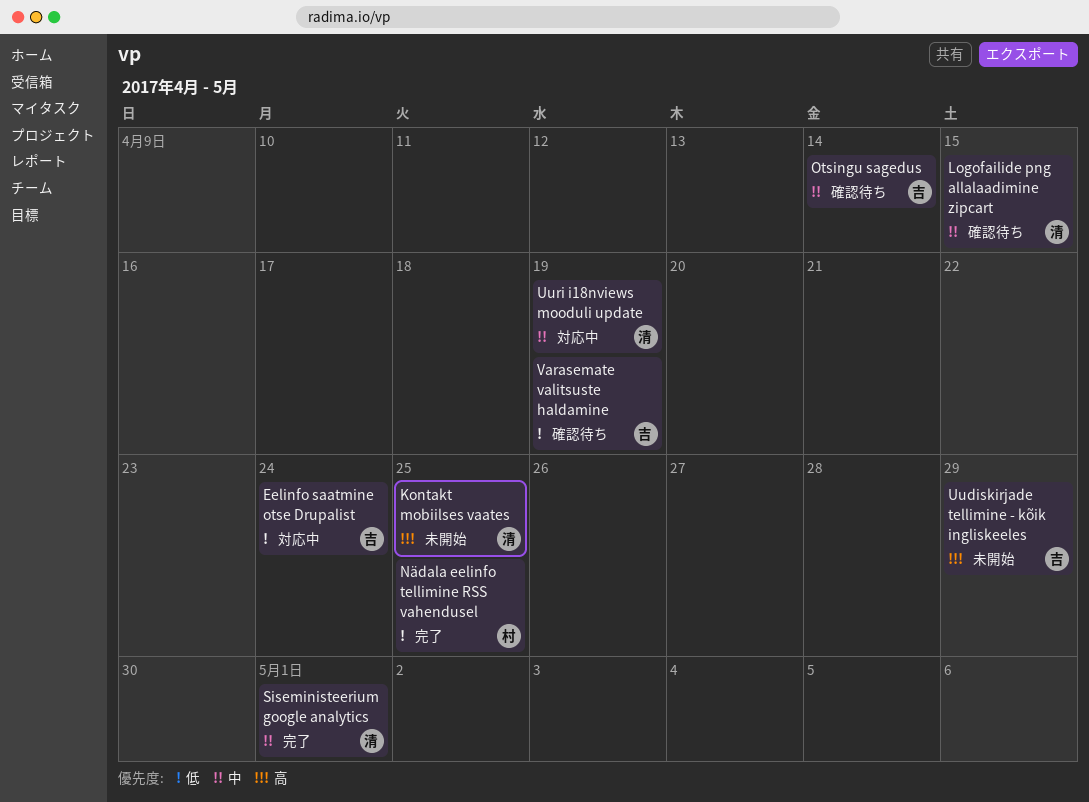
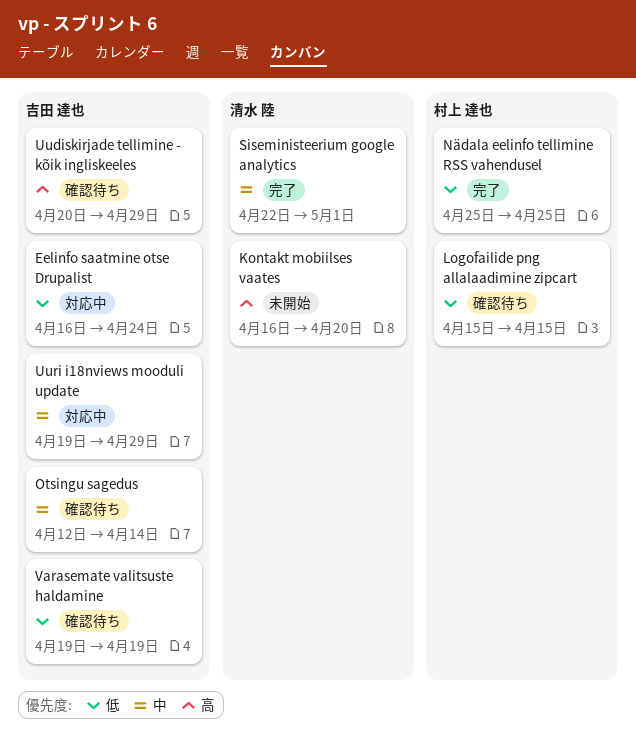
Kontakt mobiilses vaates, due: Apr 25 -> Apr 20
Logofailide png allalaadimine zipcart, owner: 清水 陸 -> 村上 達也
Logofailide png allalaadimine zipcart, priority: 中 -> 低
Uudiskirjade tellimine - kõik ingliskeeles, status: 未開始 -> 確認待ち
Uuri i18nviews mooduli update, owner: 清水 陸 -> 吉田 達也
Uuri i18nviews mooduli update, due: Apr 19 -> Apr 29

